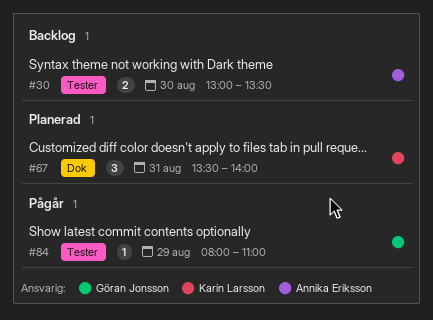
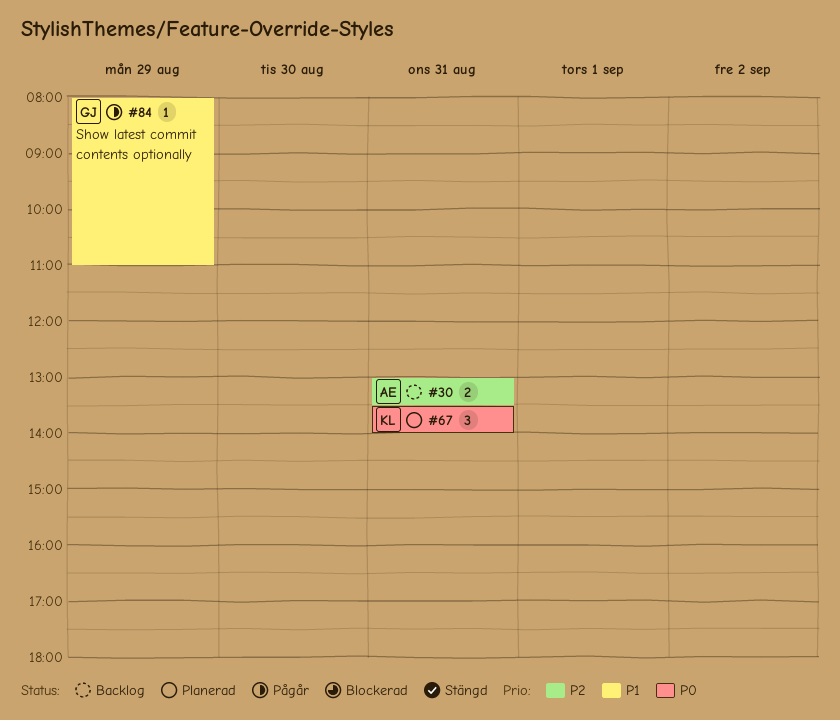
#30, day: Aug 30 -> Aug 31

